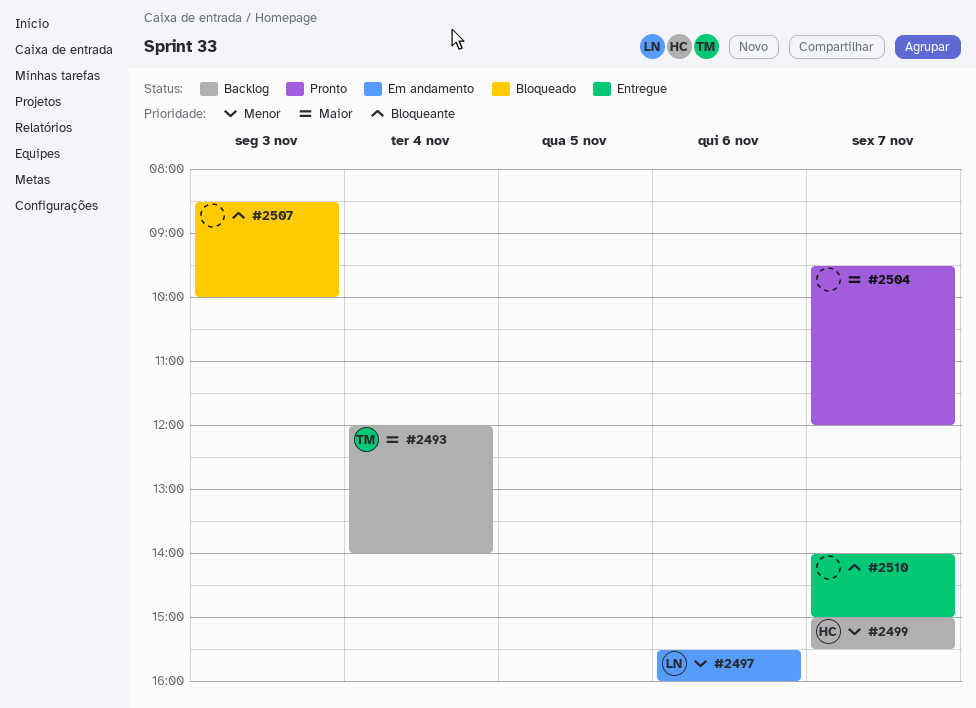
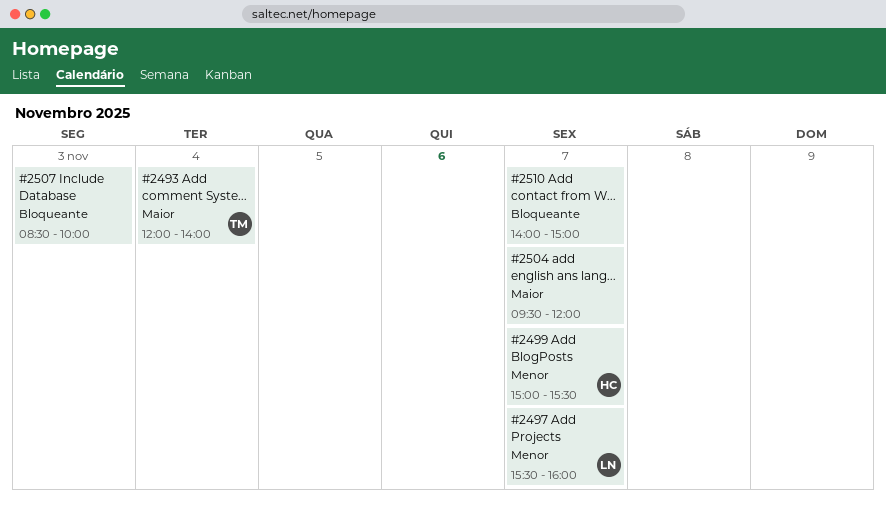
#2497, day: Nov 6 -> Nov 7

